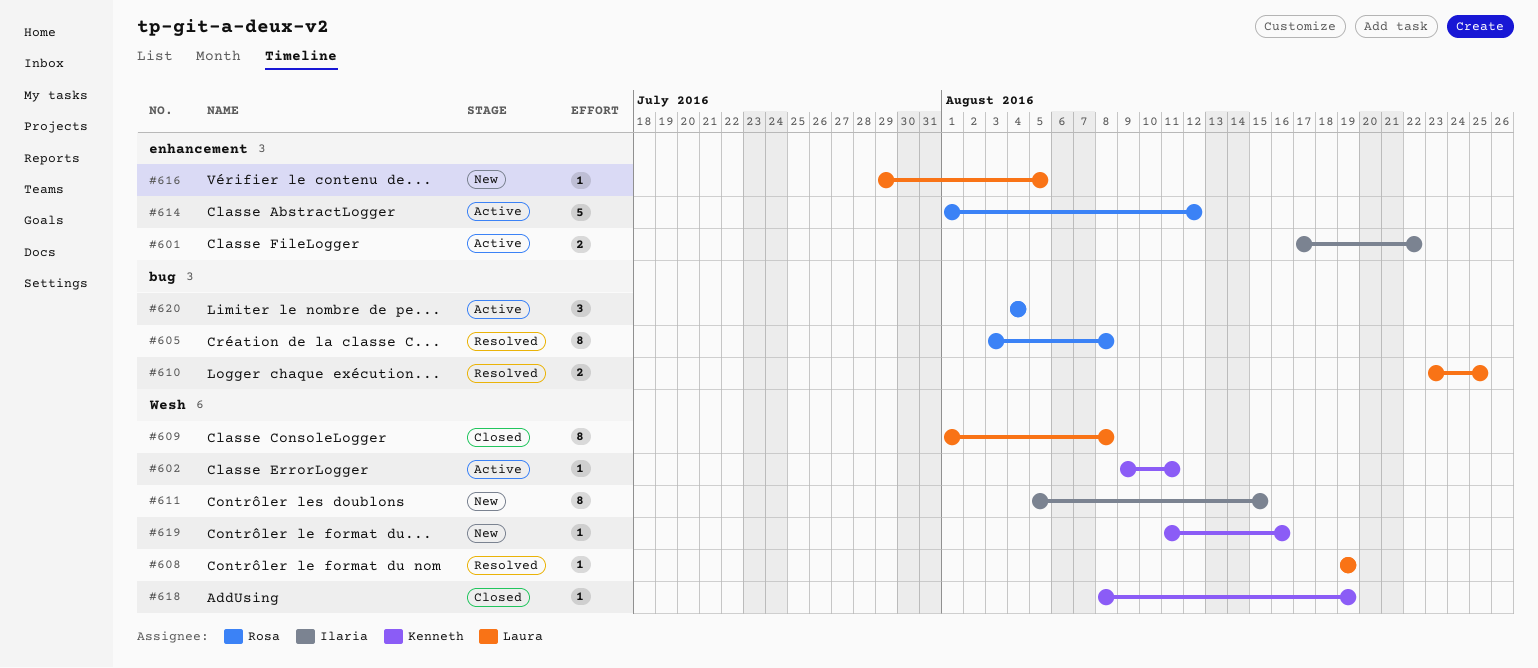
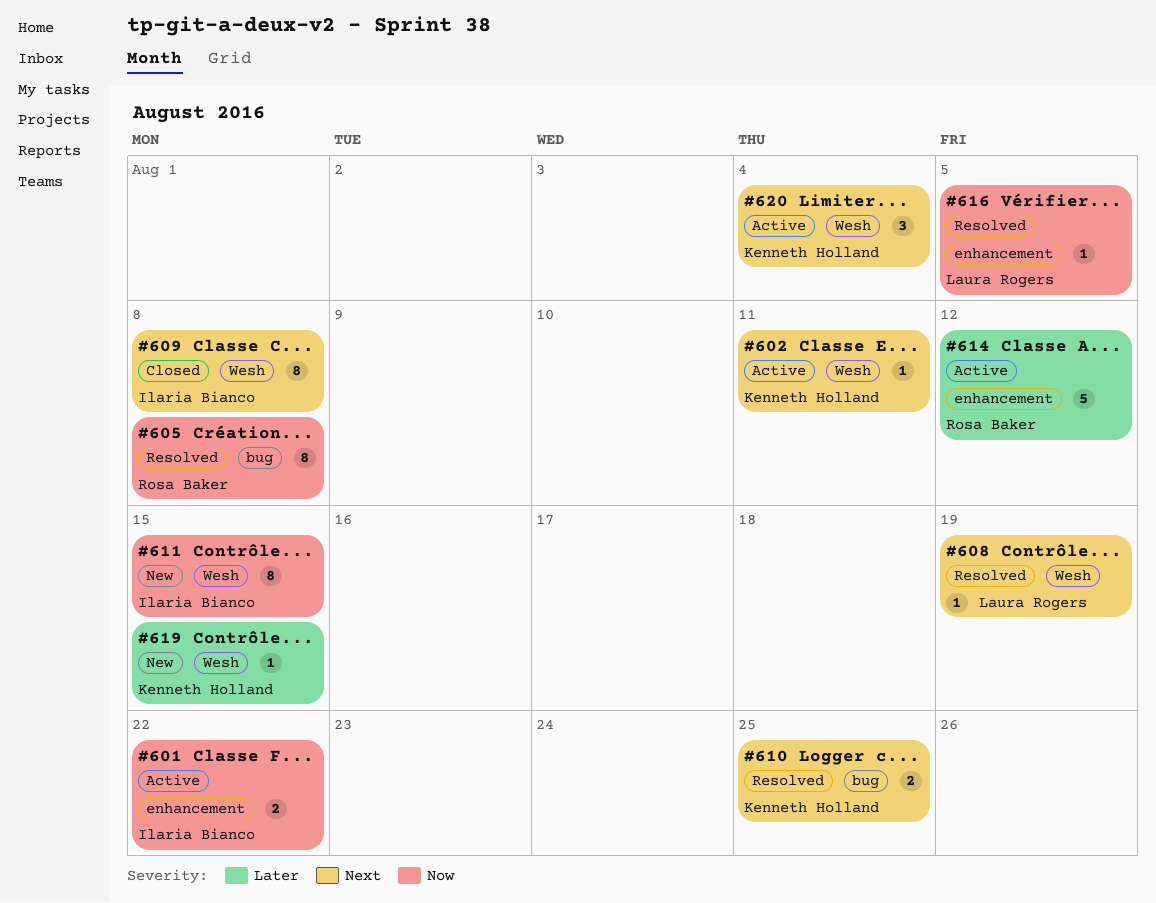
#609, owner: Laura Rogers -> Ilaria Bianco
#610, owner: Laura Rogers -> Kenneth Holland
#616, status: New -> Resolved
#618: present -> none
#619, due: Aug 16 -> Aug 15
#620, owner: Rosa Baker -> Kenneth Holland
#620, label: bug -> Wesh

